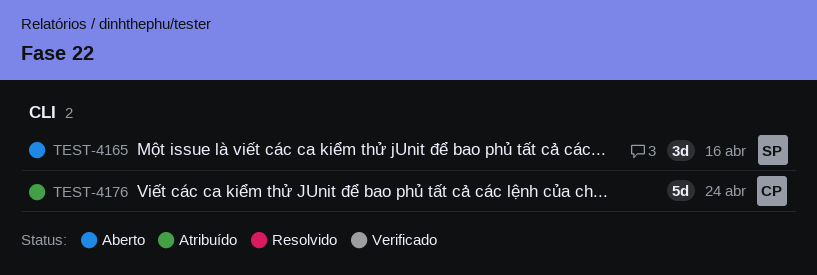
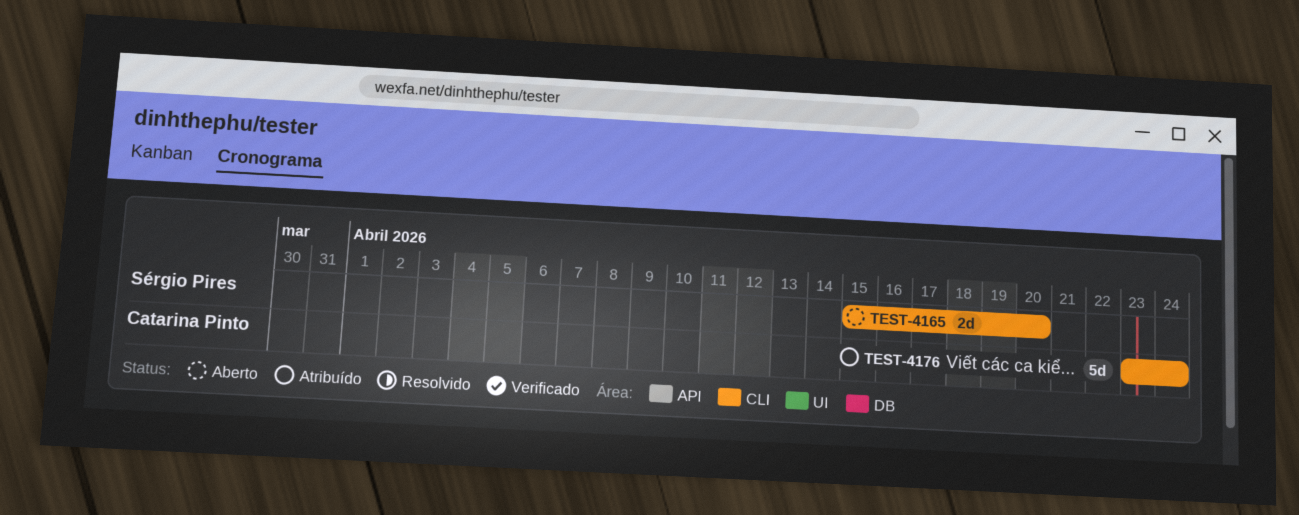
TEST-4165, estimate: 3d -> 2d
TEST-4165, due: Apr 16 -> Apr 20

